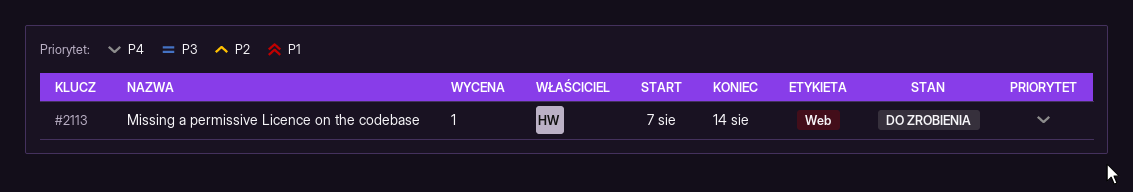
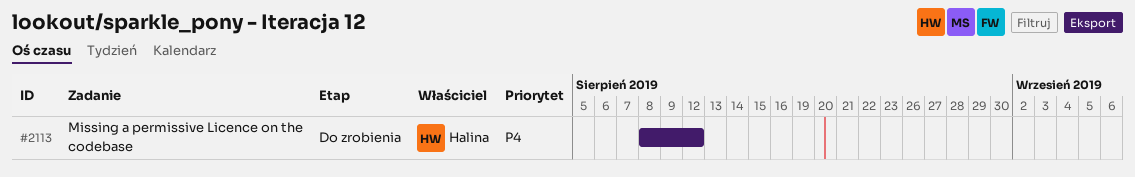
#2113, start: Aug 7 -> Aug 8
#2113, due: Aug 14 -> Aug 12

